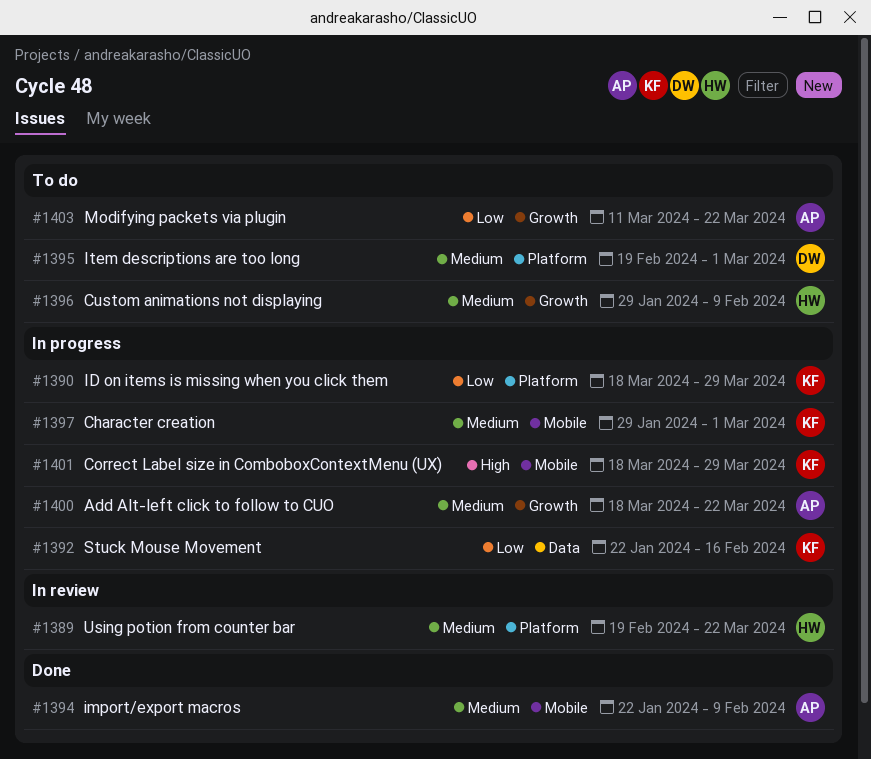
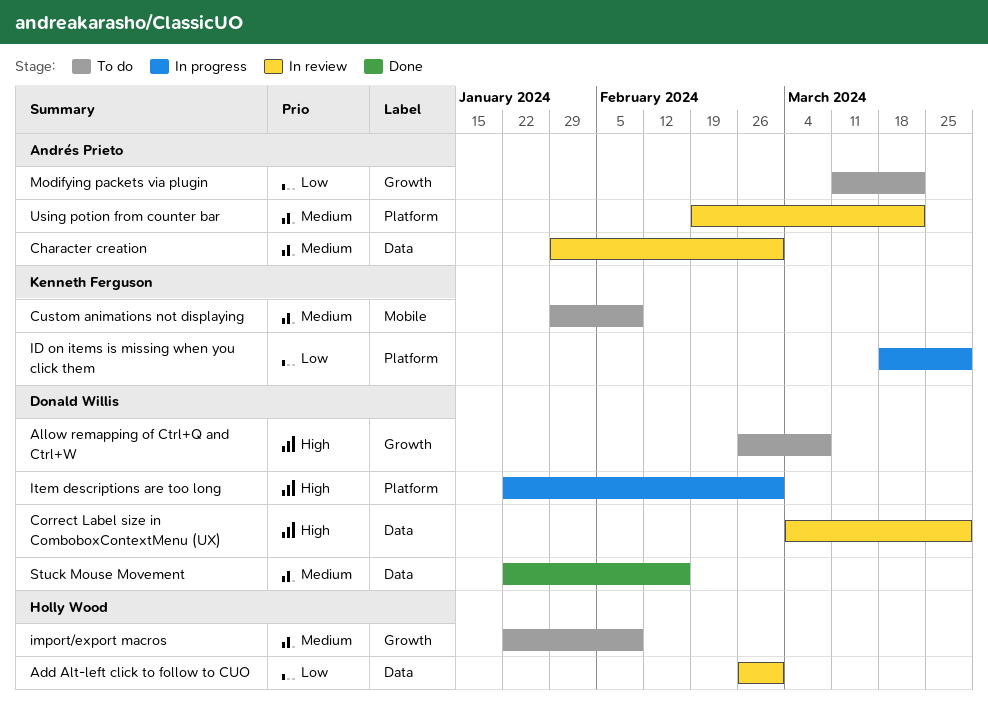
Add Alt-left click to follow to CUO, status: In progress -> In review
Add Alt-left click to follow to CUO, owner: Andrés Prieto -> Holly Wood
Add Alt-left click to follow to CUO, priority: Medium -> Low
Add Alt-left click to follow to CUO, label: Growth -> Data
Add Alt-left click to follow to CUO, start: Mar 18 -> Feb 26
Add Alt-left click to follow to CUO, due: Mar 22 -> Mar 1
Allow remapping of Ctrl+Q and Ctrl+W: none -> present
Character creation, status: In progress -> In review
Character creation, owner: Kenneth Ferguson -> Andrés Prieto
Character creation, label: Mobile -> Data
Correct Label size in ComboboxContextMenu (UX), status: In progress -> In review
Correct Label size in ComboboxContextMenu (UX), owner: Kenneth Ferguson -> Donald Willis
Correct Label size in ComboboxContextMenu (UX), label: Mobile -> Data
Correct Label size in ComboboxContextMenu (UX), start: Mar 18 -> Mar 4
Custom animations not displaying, owner: Holly Wood -> Kenneth Ferguson
Custom animations not displaying, label: Growth -> Mobile
import/export macros, status: Done -> To do
import/export macros, owner: Andrés Prieto -> Holly Wood
import/export macros, label: Mobile -> Growth
Item descriptions are too long, status: To do -> In progress
Item descriptions are too long, priority: Medium -> High
Item descriptions are too long, start: Feb 19 -> Jan 22
Stuck Mouse Movement, status: In progress -> Done
Stuck Mouse Movement, owner: Kenneth Ferguson -> Donald Willis
Stuck Mouse Movement, priority: Low -> Medium
Using potion from counter bar, owner: Holly Wood -> Andrés Prieto

